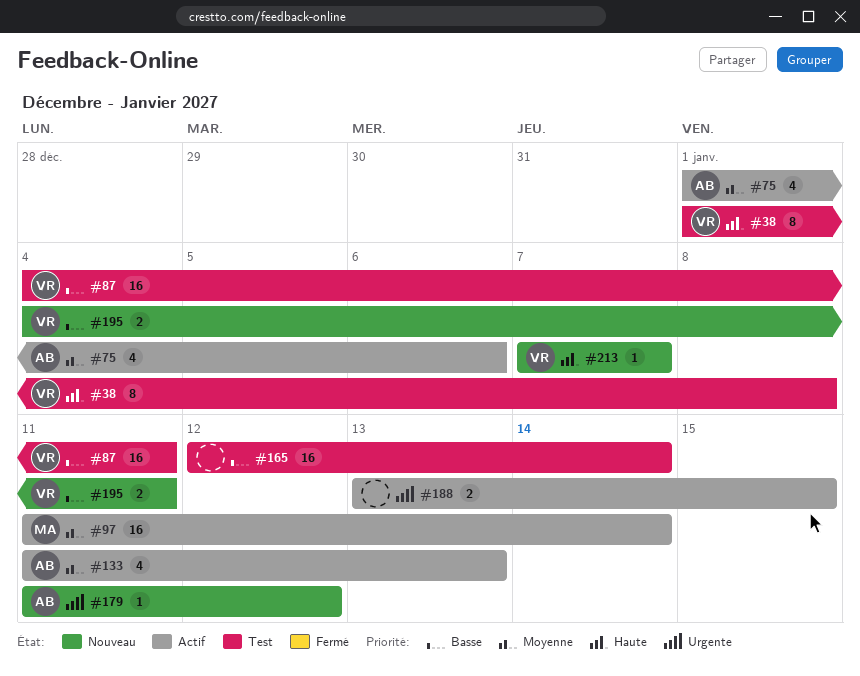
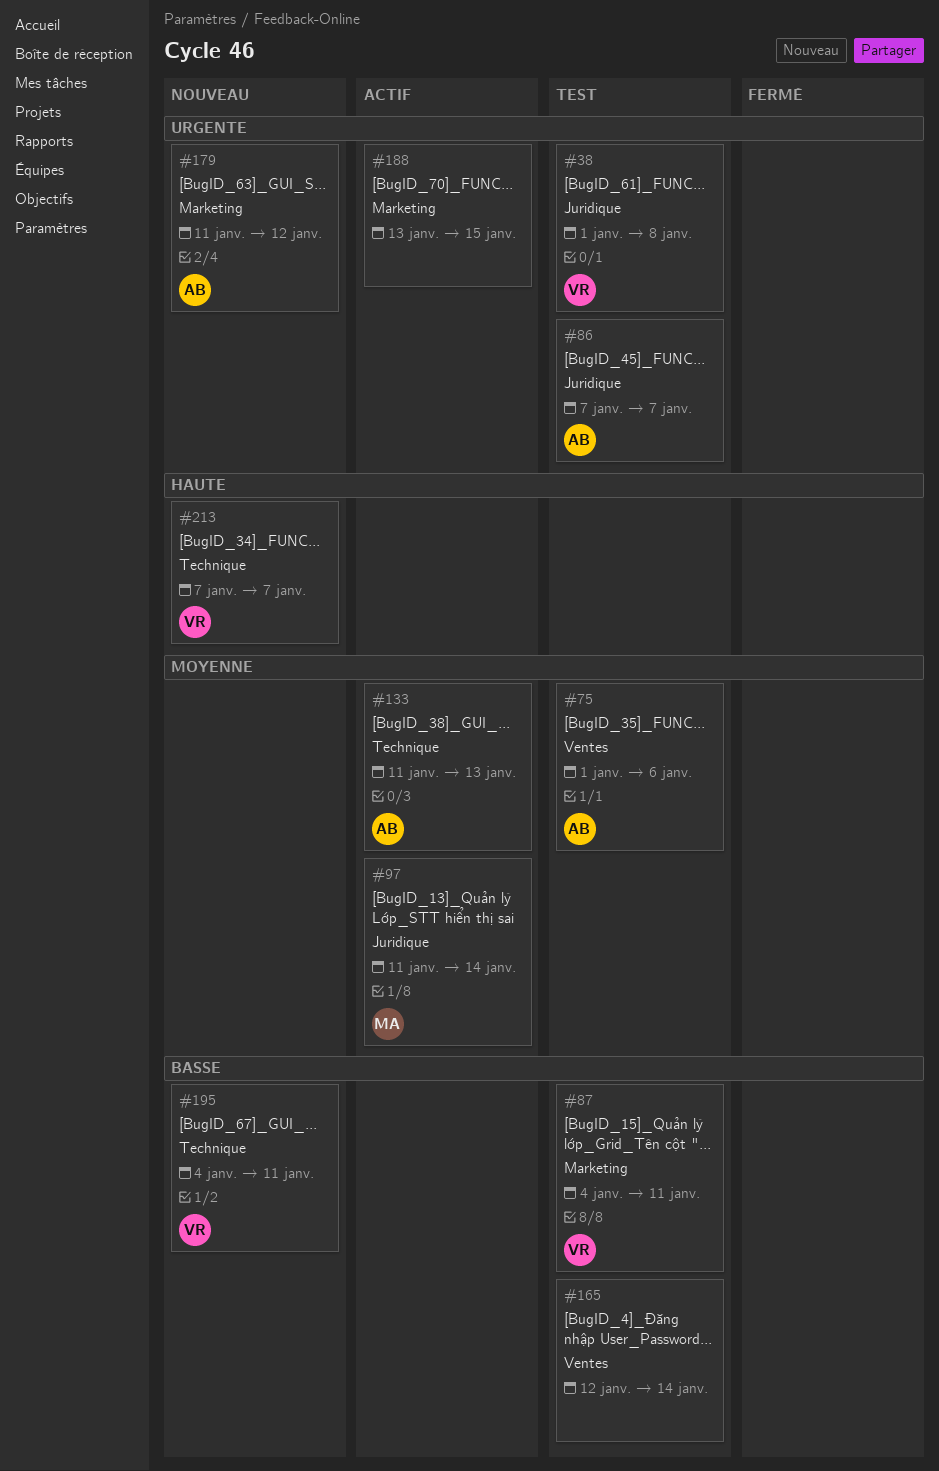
#38, priority: Haute -> Urgente
#75, status: Actif -> Test
#86: none -> present

